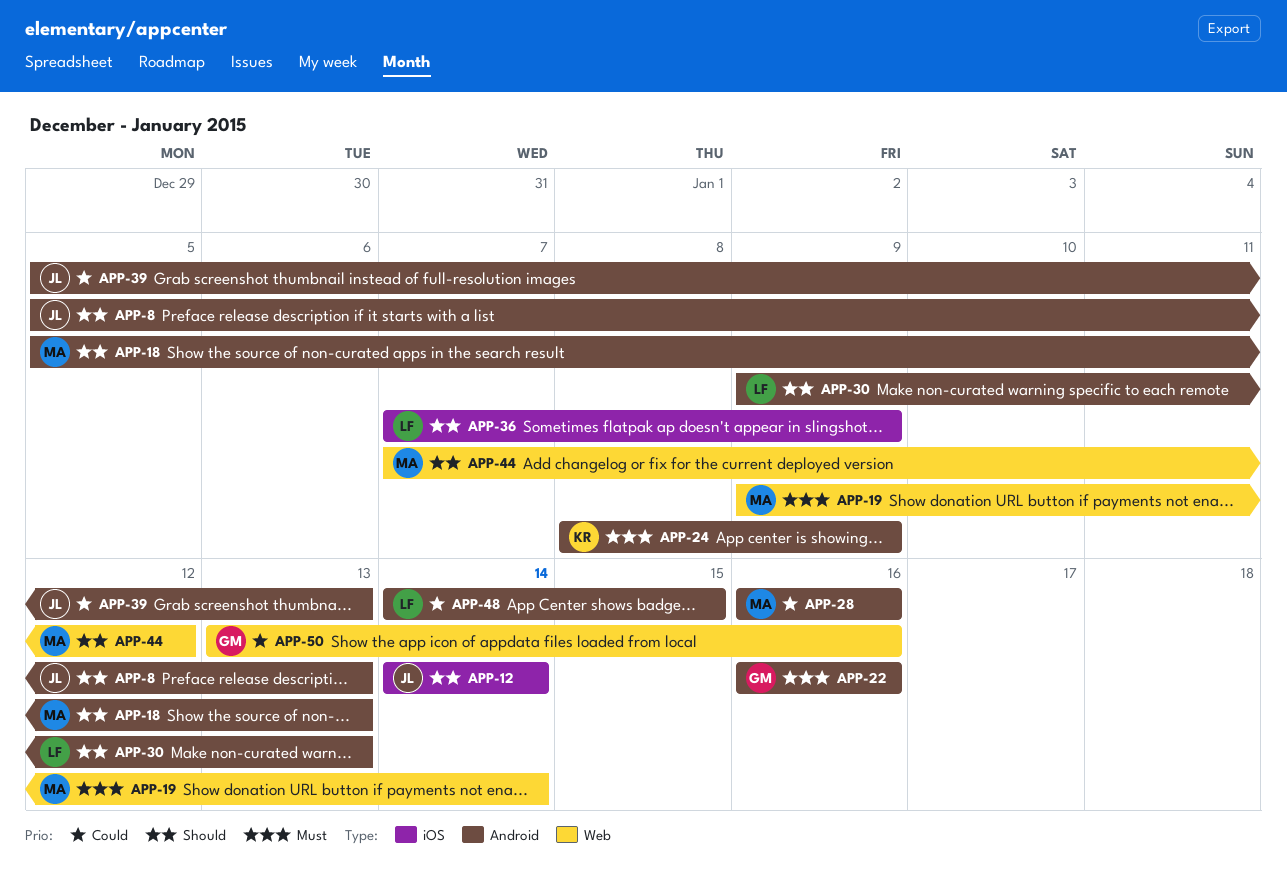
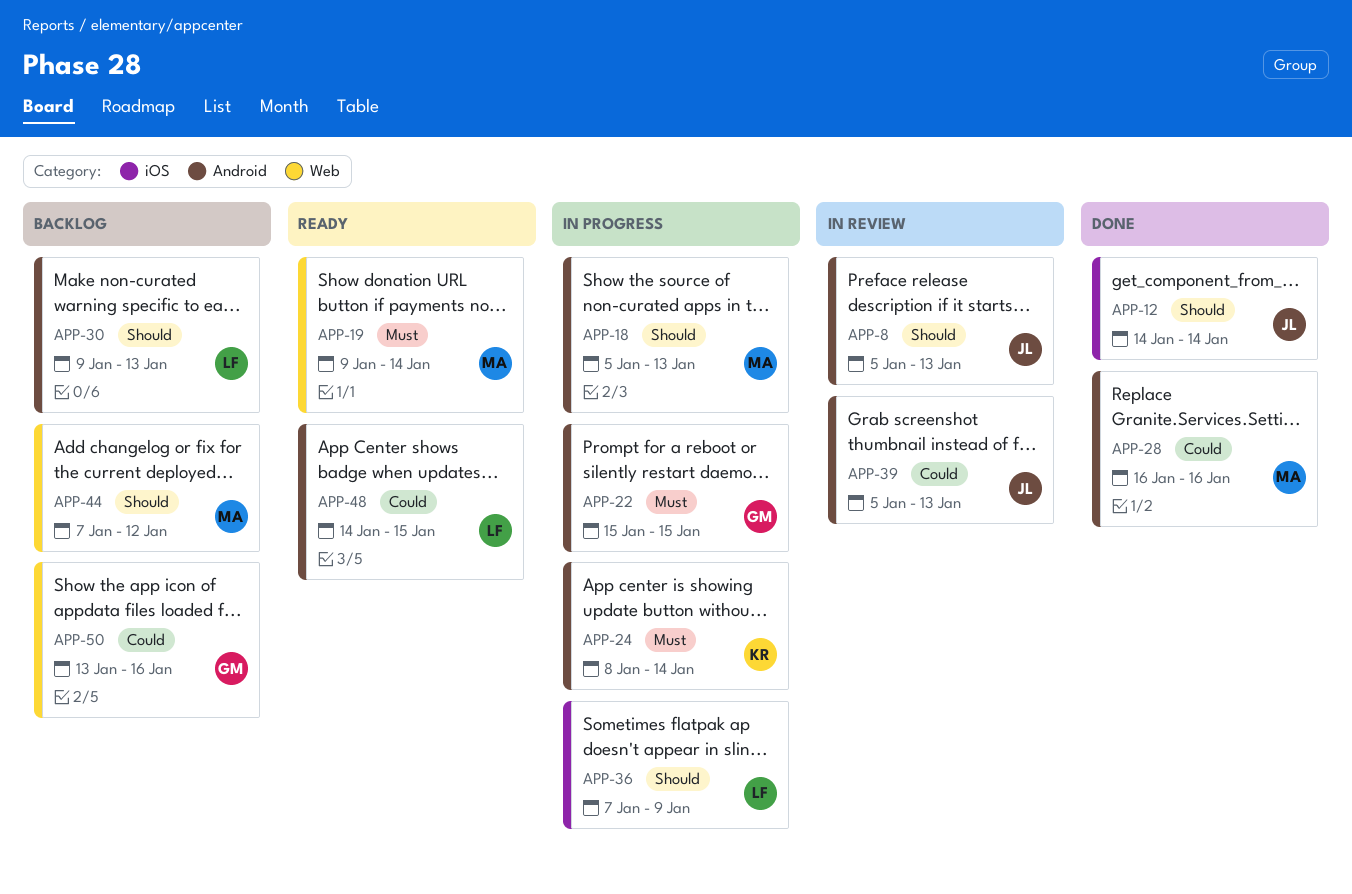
APP-22, start: Jan 16 -> Jan 15
APP-22, due: Jan 16 -> Jan 15
APP-24, due: Jan 9 -> Jan 14

